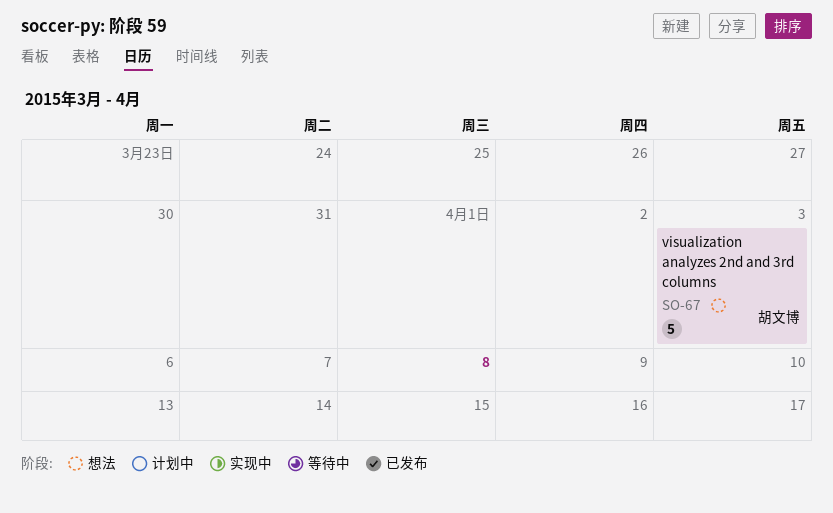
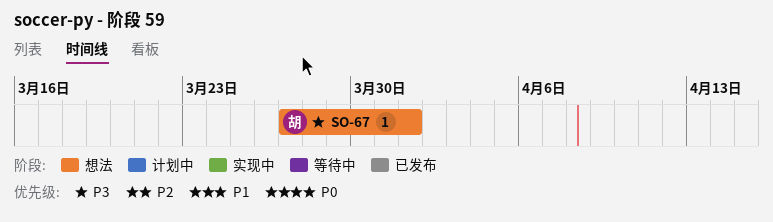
SO-67, estimate: 5 -> 1
SO-67, due: Apr 3 -> Apr 1

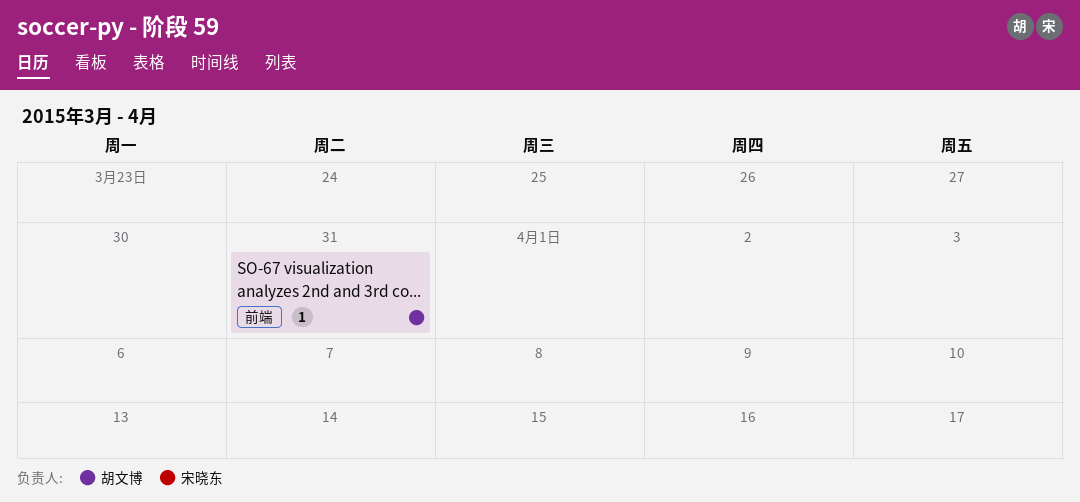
SO-67, due: Apr 1 -> Mar 31

